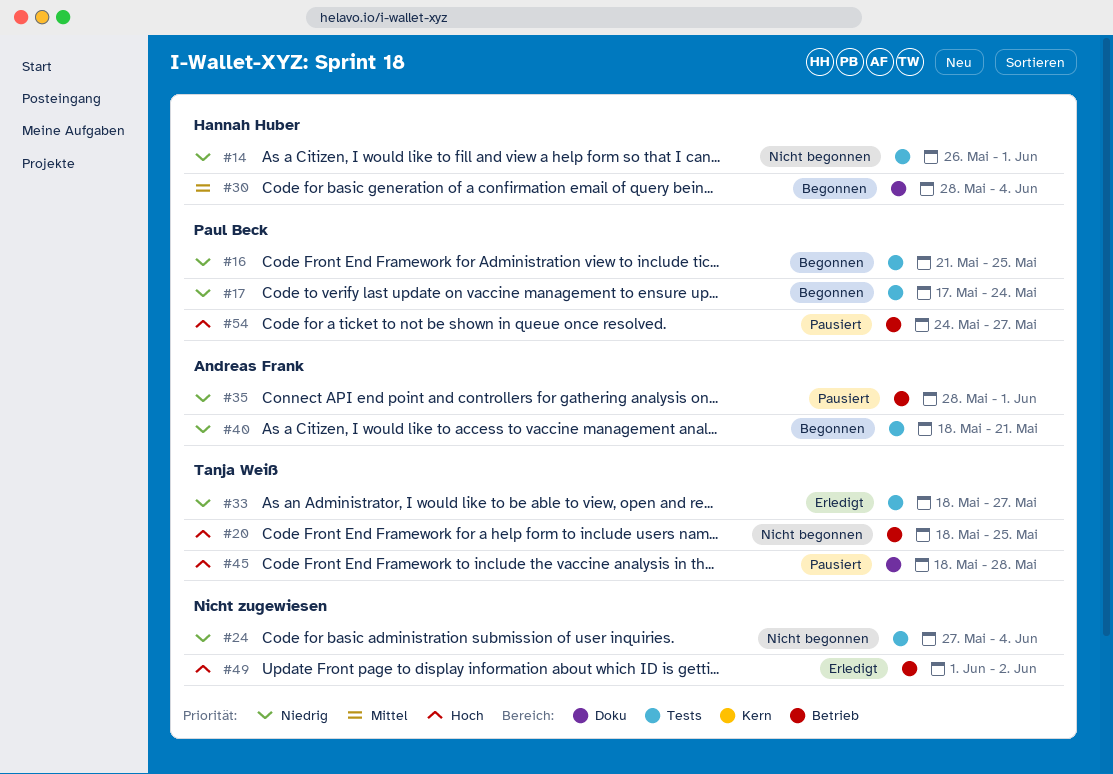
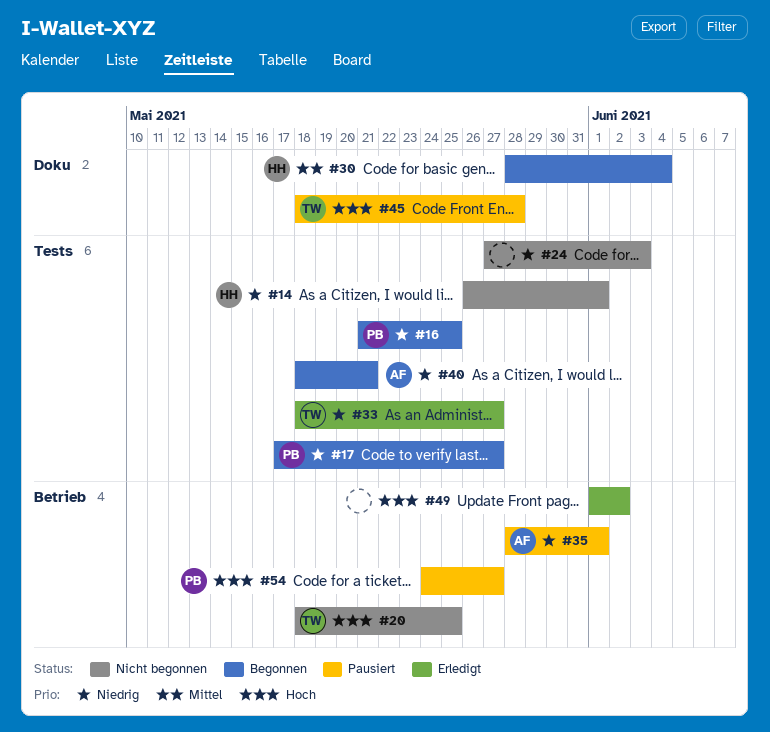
#17, due: May 24 -> May 27
#24, due: Jun 4 -> Jun 3

